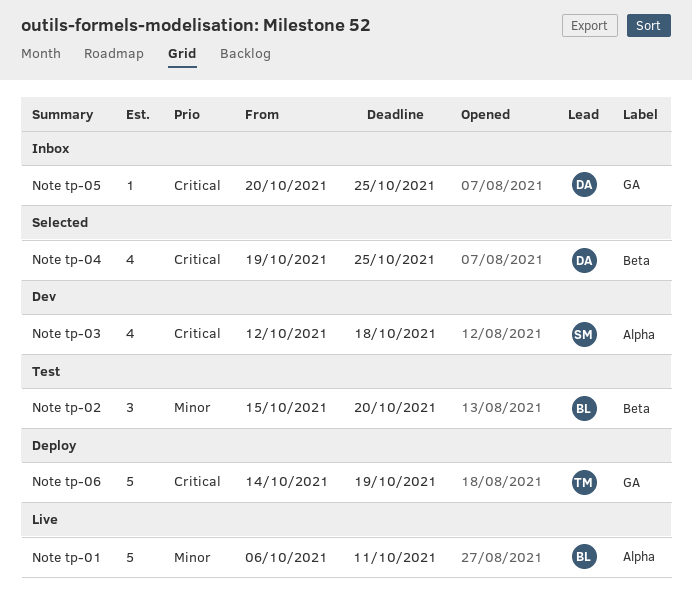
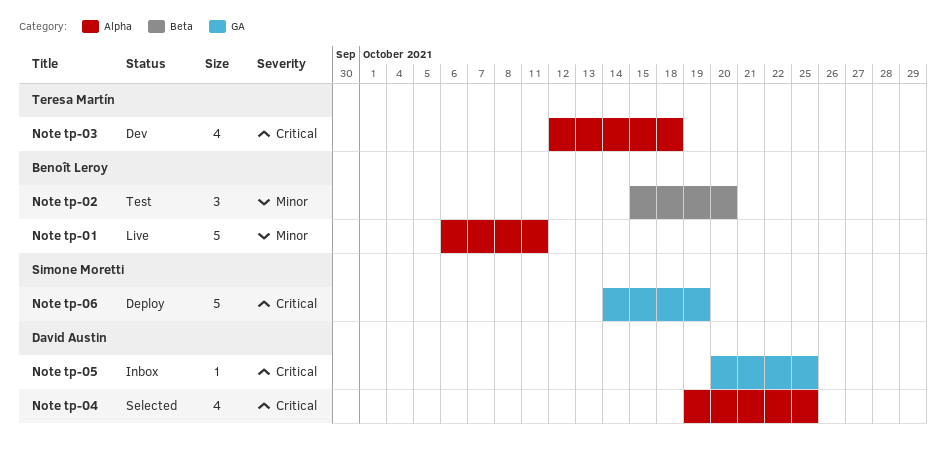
Note tp-03, owner: Simone Moretti -> Teresa Martín
Note tp-04, label: Beta -> Alpha
Note tp-06, owner: Teresa Martín -> Simone Moretti

